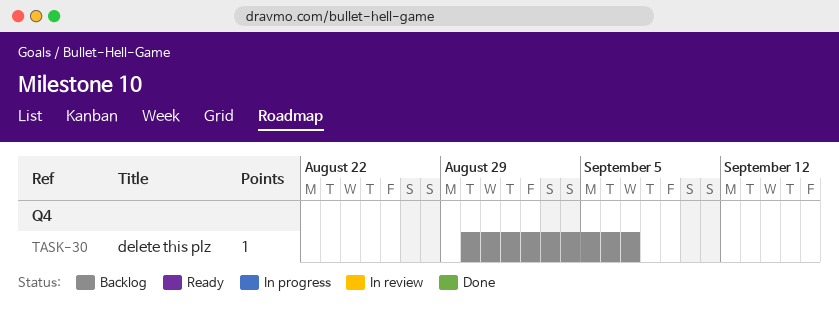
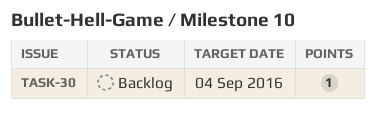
TASK-30, due: Sep 7 -> Sep 4

